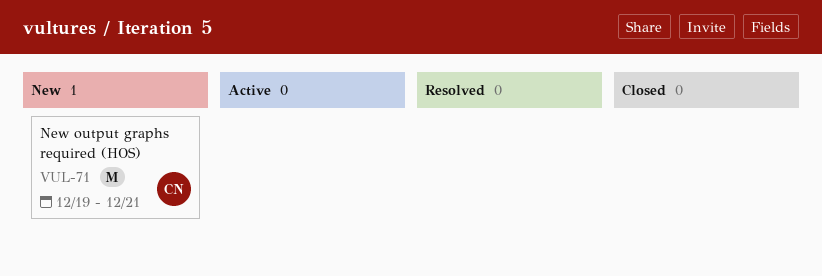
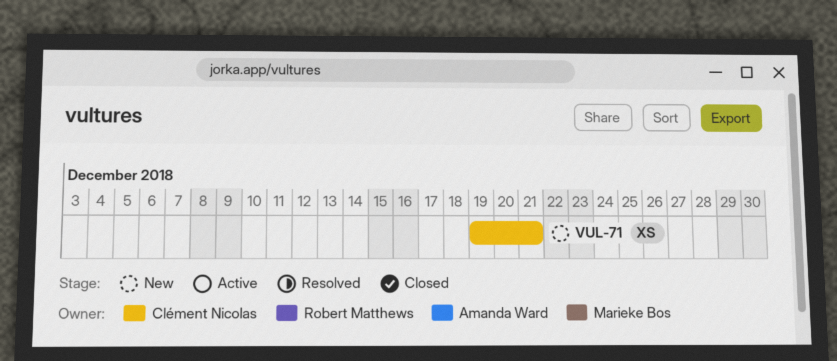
VUL-71, estimate: M -> XS

